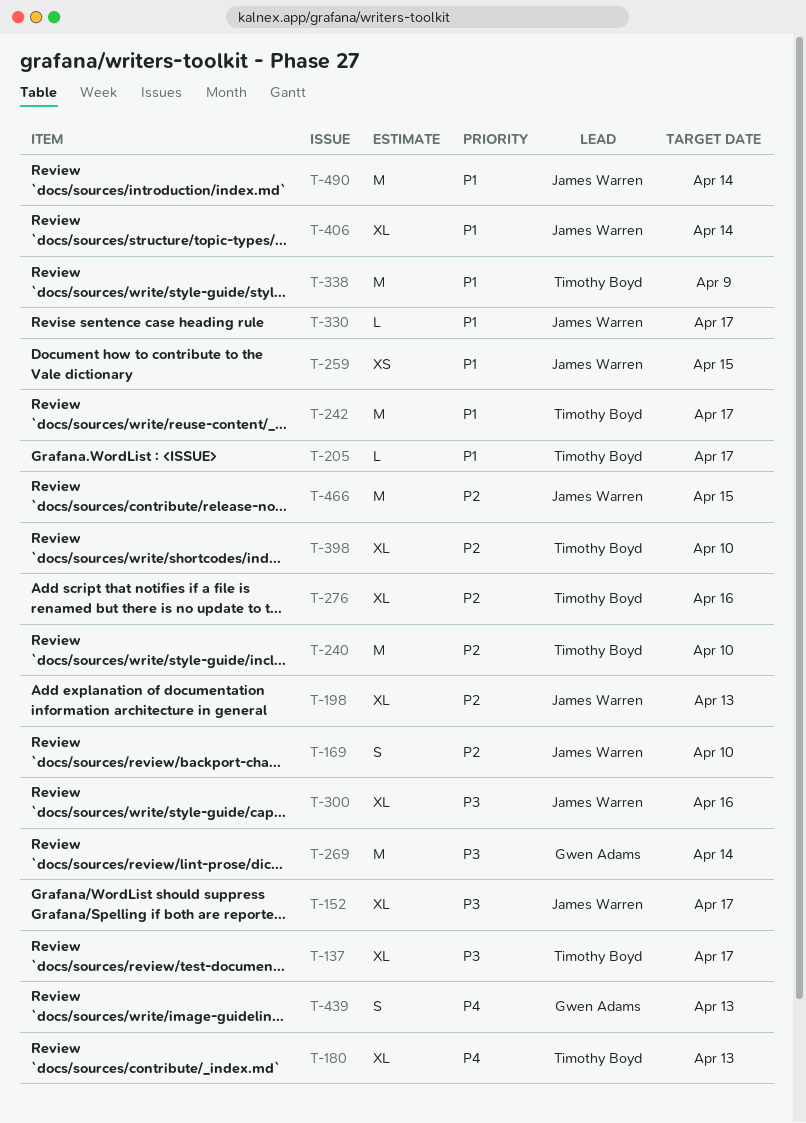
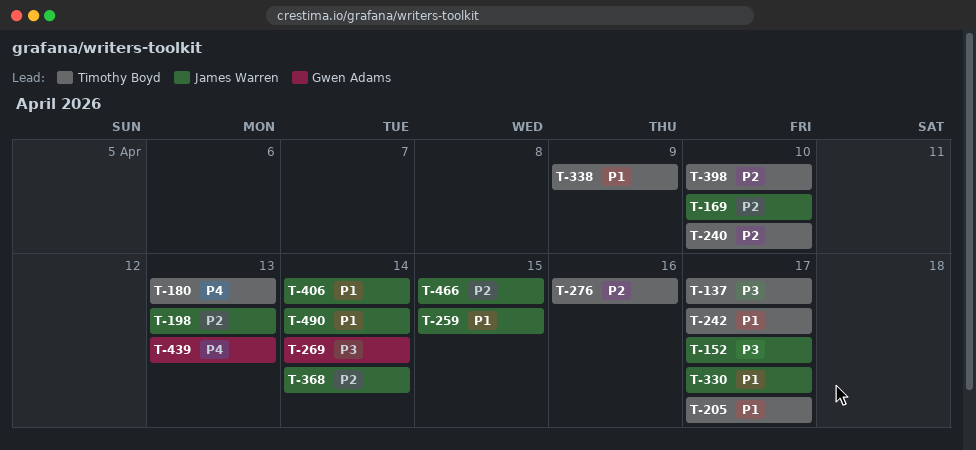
T-300: present -> none
T-368: none -> present

